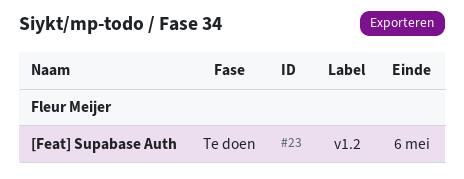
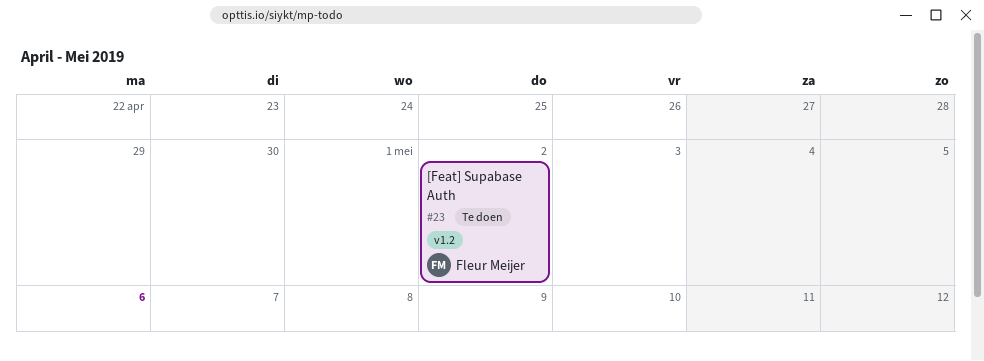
#23, due: May 6 -> May 2

